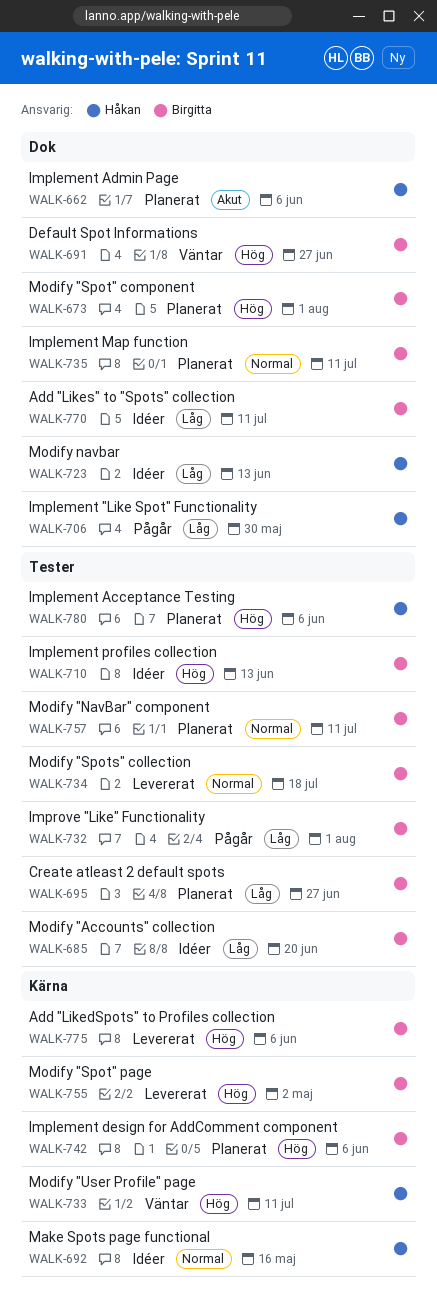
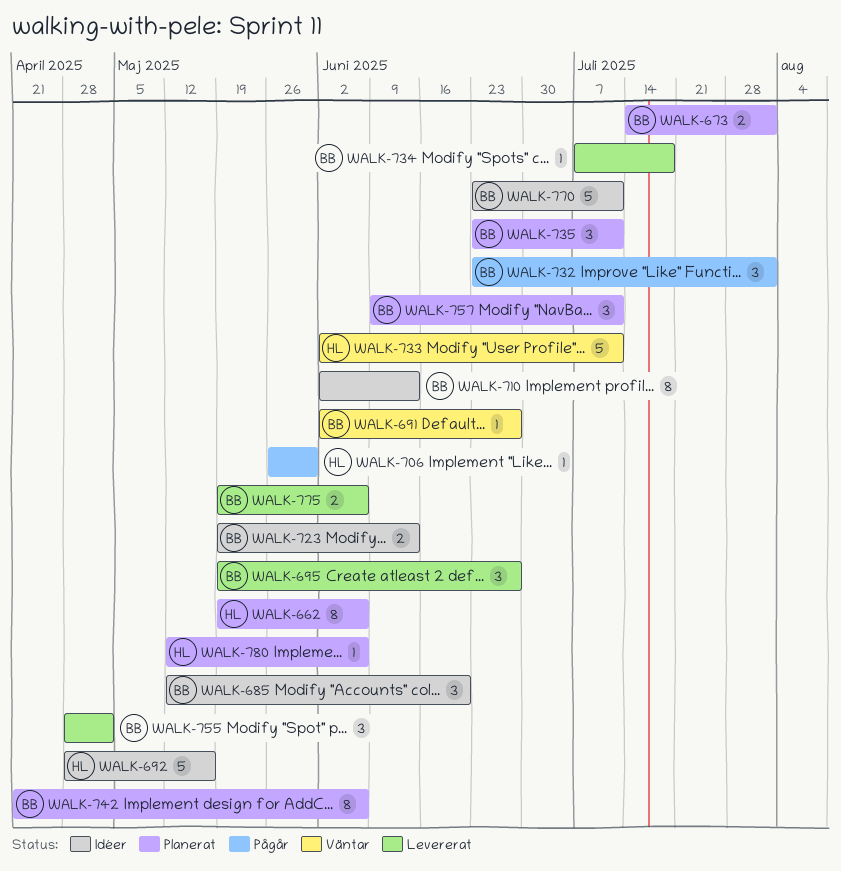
WALK-695, status: Planerat -> Levererat
WALK-723, owner: Håkan -> Birgitta

